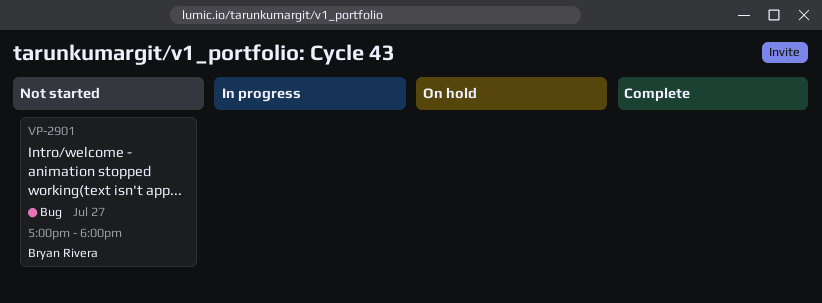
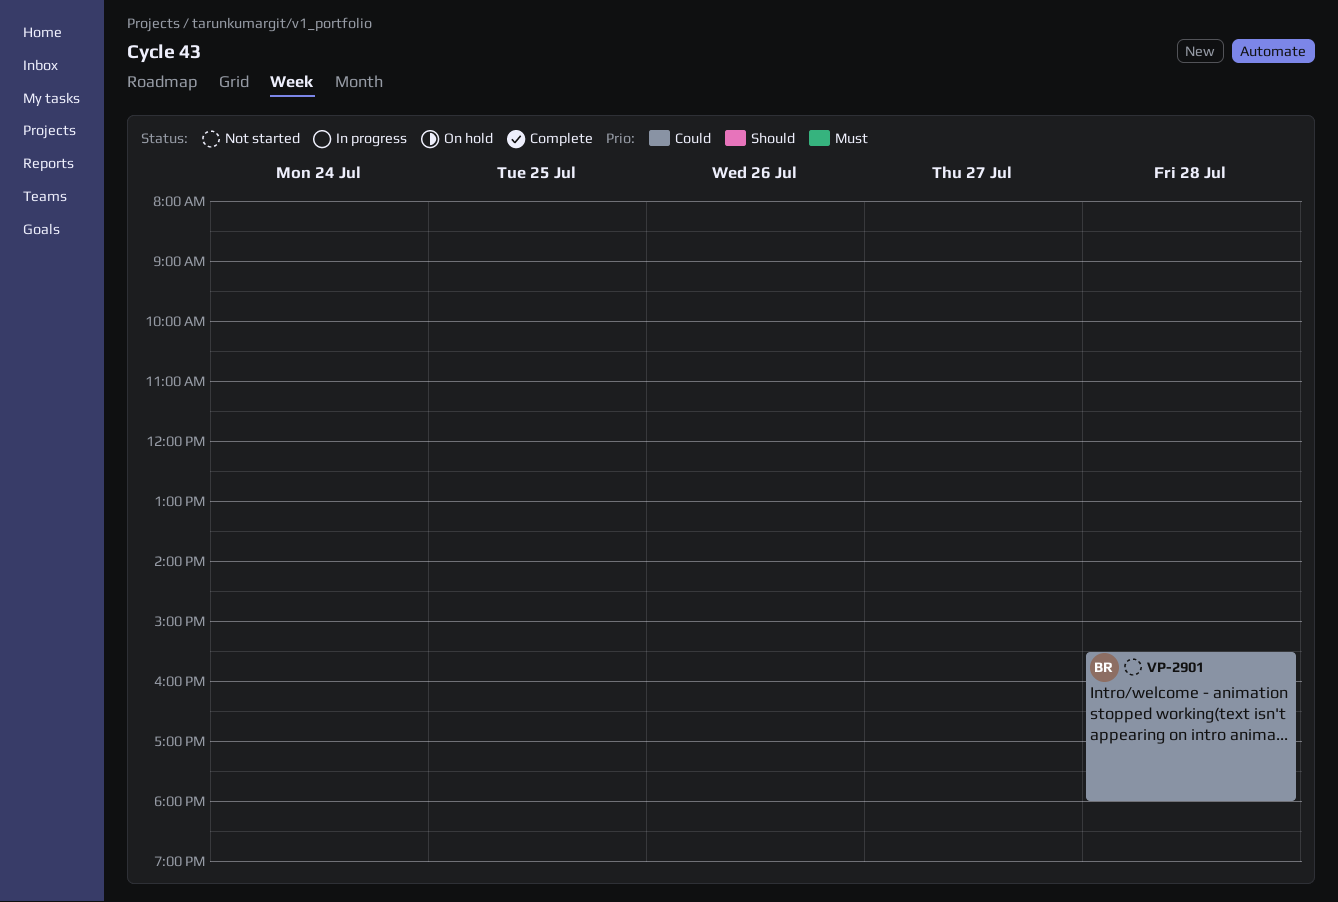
VP-2901, day: Jul 27 -> Jul 28
VP-2901, begins: 17:00 -> 15:30

